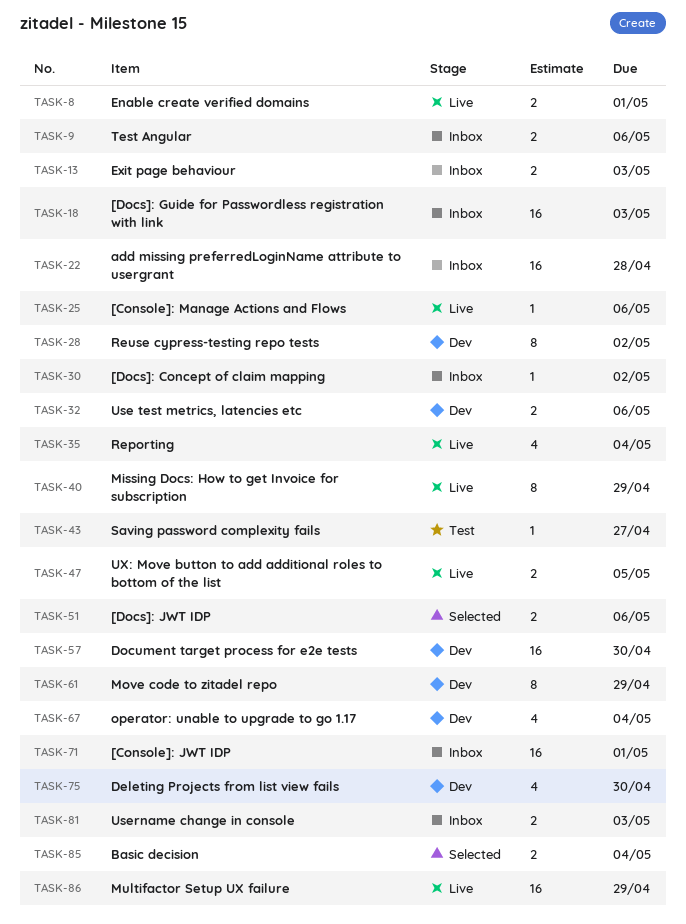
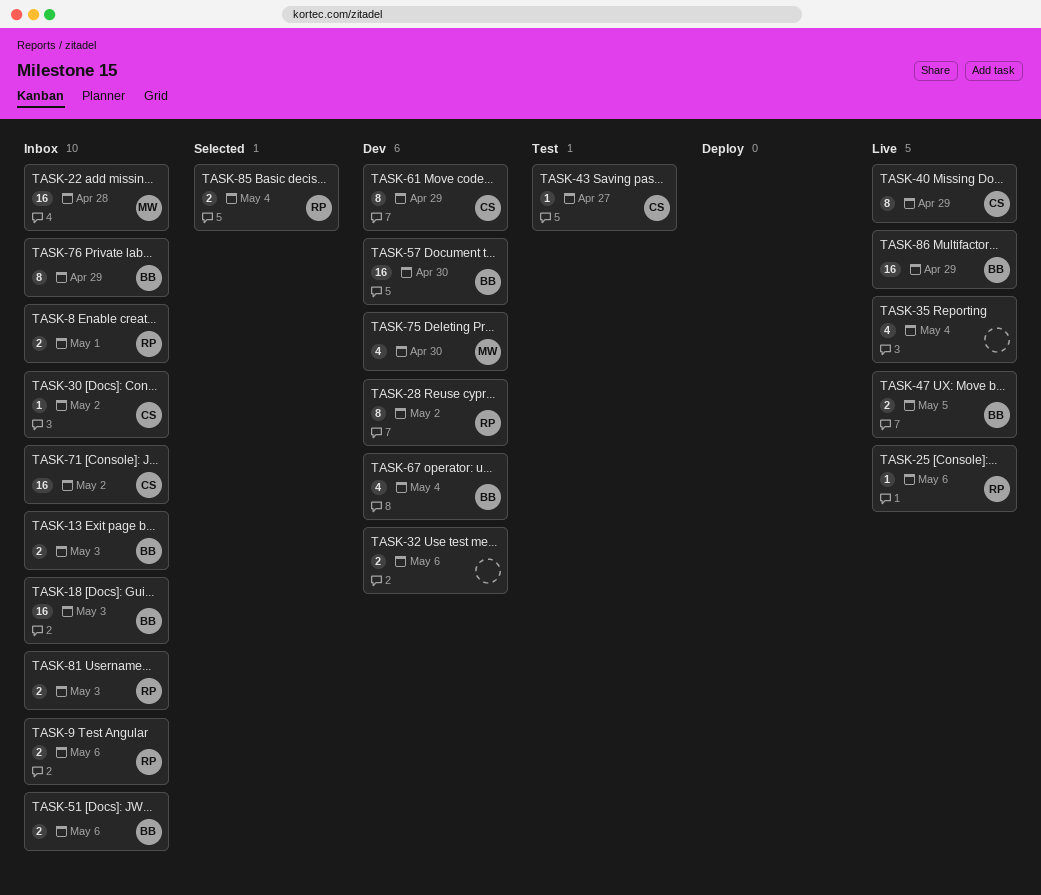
TASK-8, status: Live -> Inbox
TASK-51, status: Selected -> Inbox
TASK-71, due: May 1 -> May 2
TASK-76: none -> present

